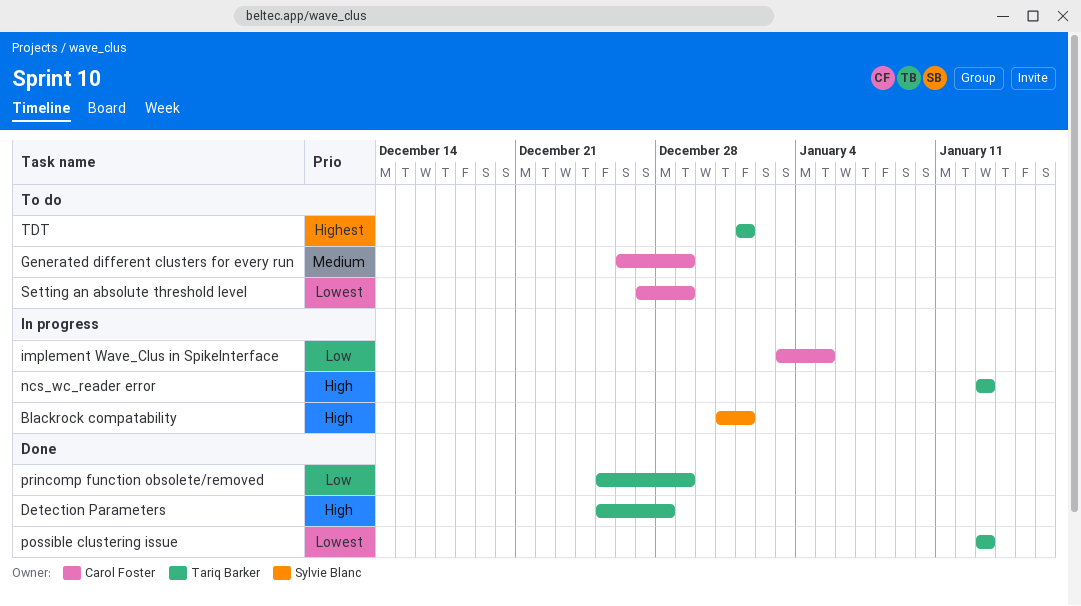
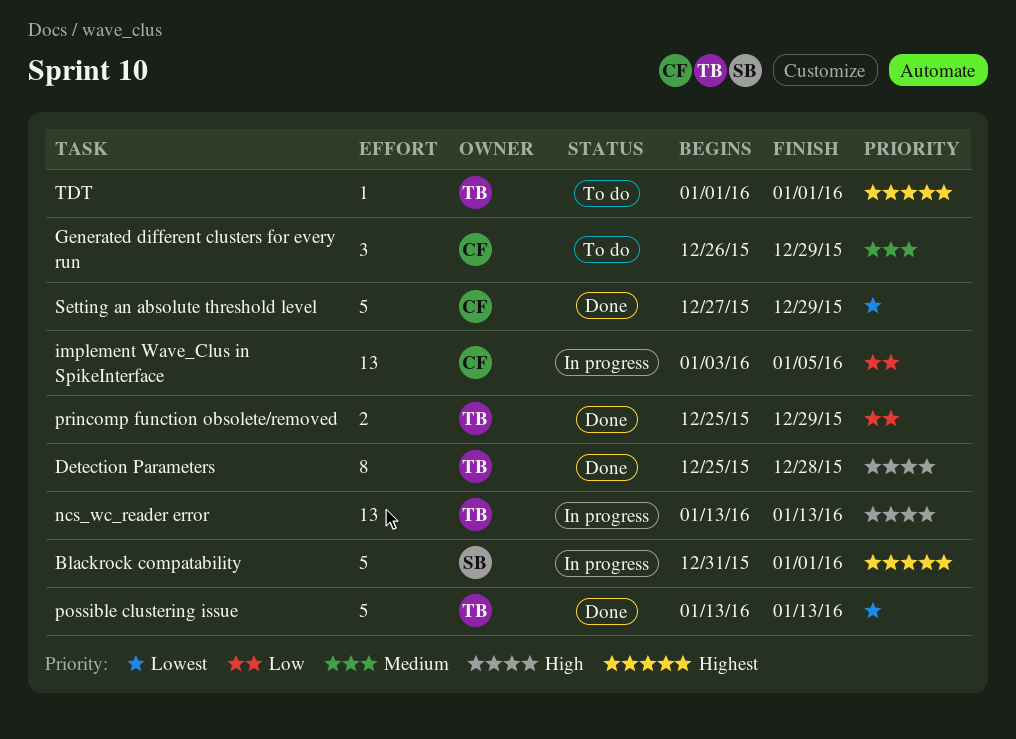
Blackrock compatability, priority: High -> Highest
Setting an absolute threshold level, status: To do -> Done

